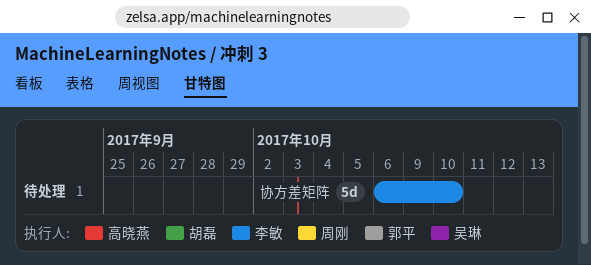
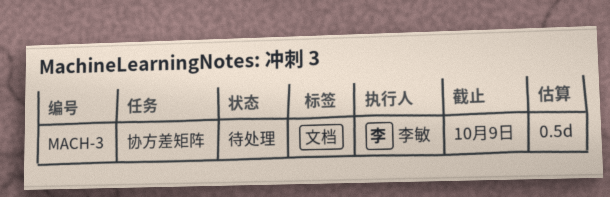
协方差矩阵, estimate: 5d -> 0.5d
协方差矩阵, due: Oct 10 -> Oct 9

